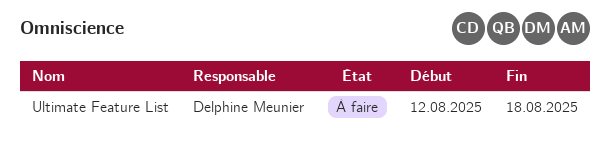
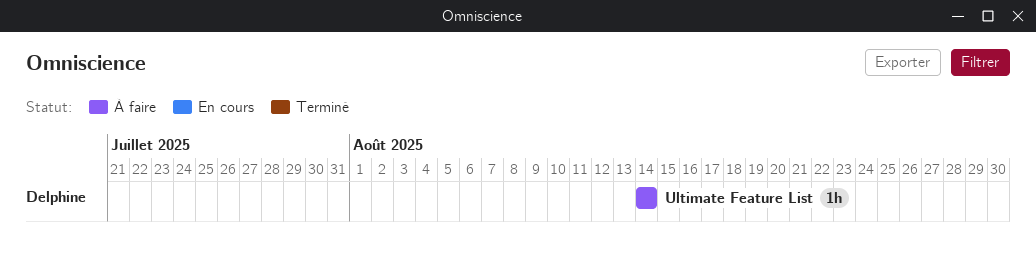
Ultimate Feature List, start: Aug 12 -> Aug 14
Ultimate Feature List, due: Aug 18 -> Aug 14

